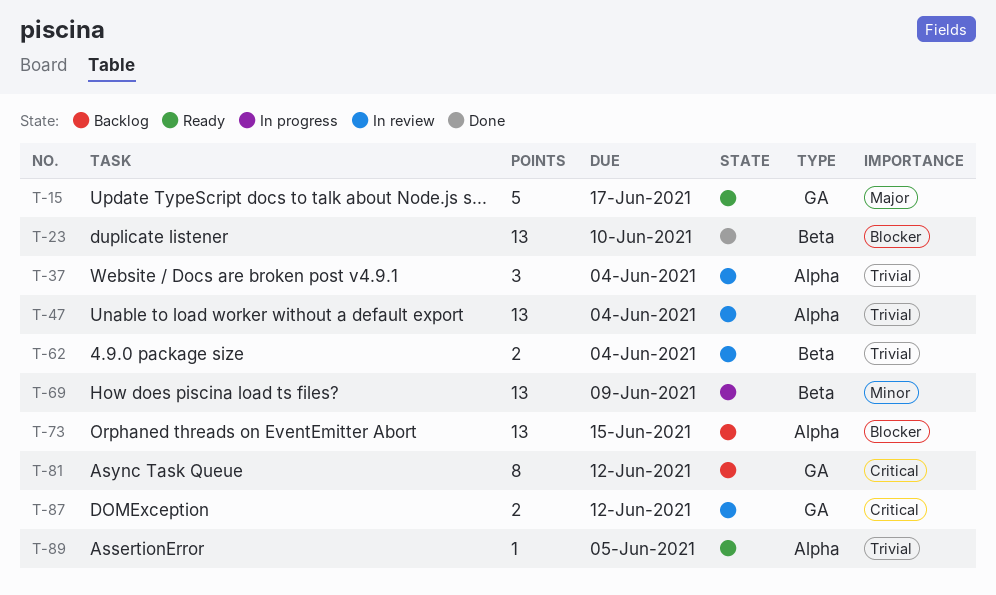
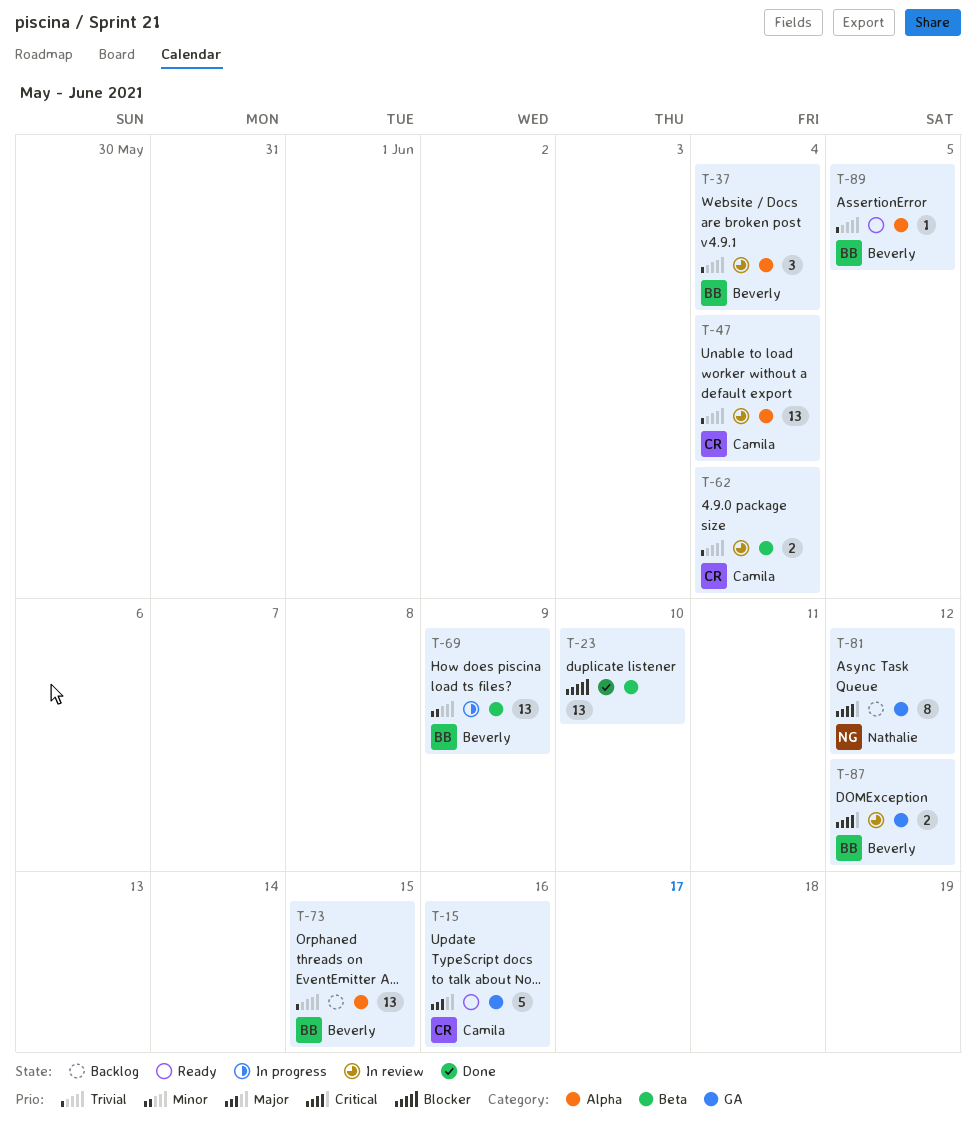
T-15, due: Jun 17 -> Jun 16
T-73, priority: Blocker -> Trivial

